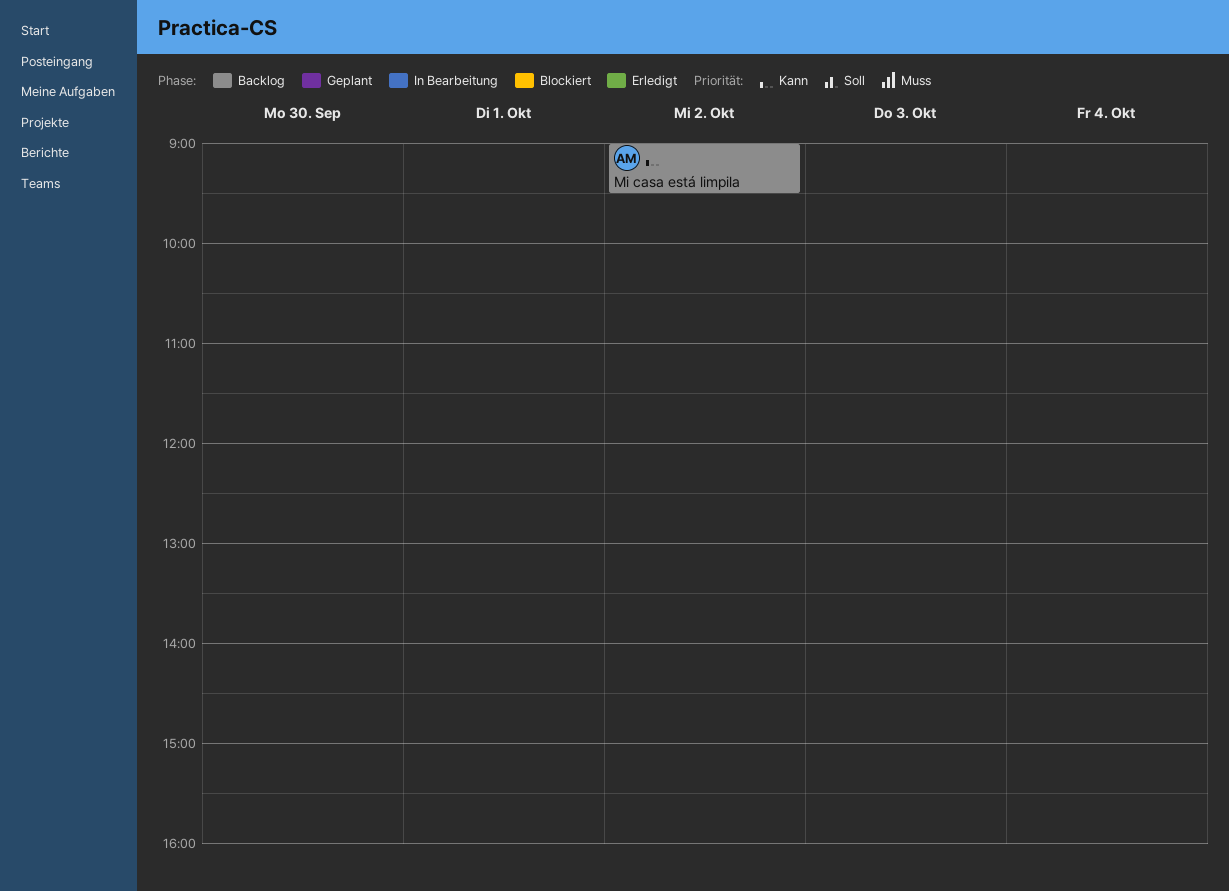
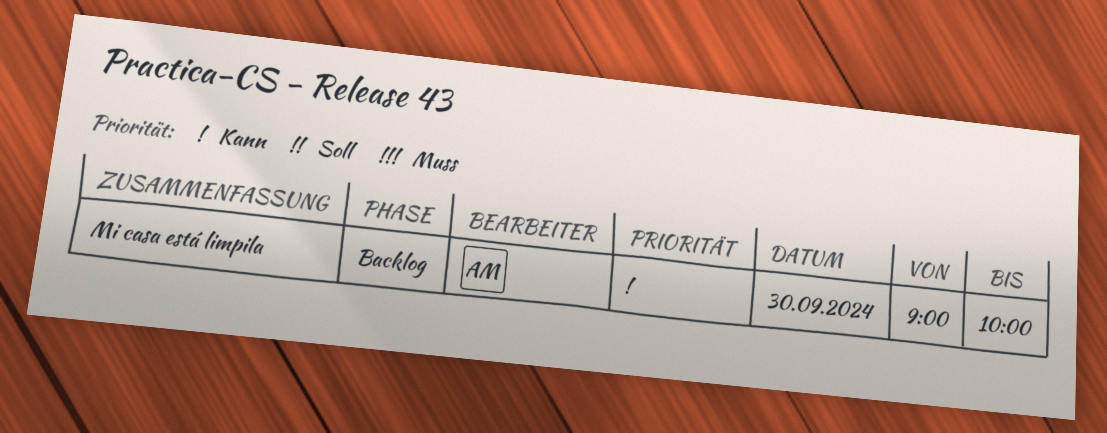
Mi casa está limpila, day: Oct 2 -> Sep 30
Mi casa está limpila, ends: 09:30 -> 10:00

